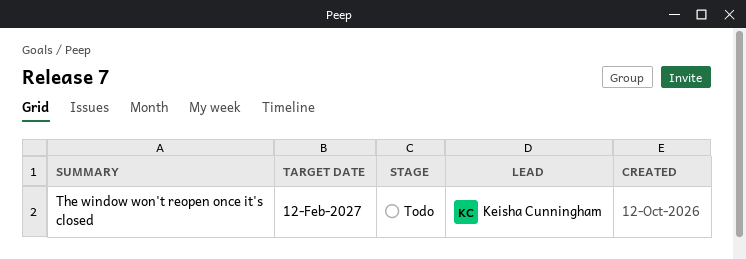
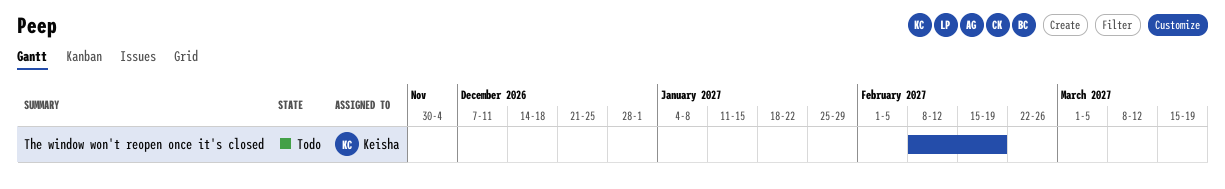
The window won't reopen once it's closed, due: Feb 12 -> Feb 19

